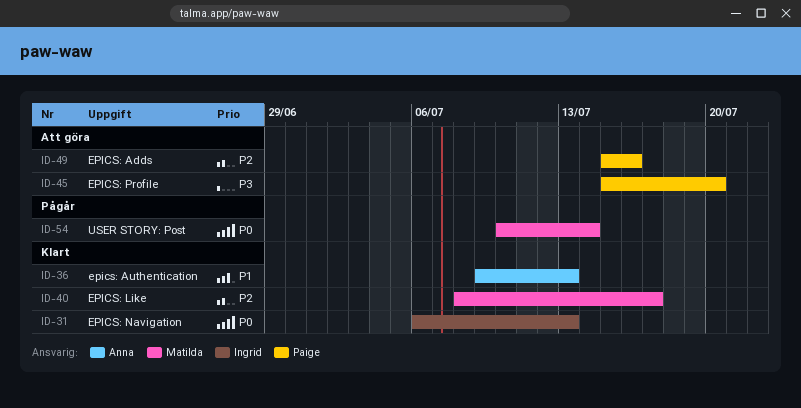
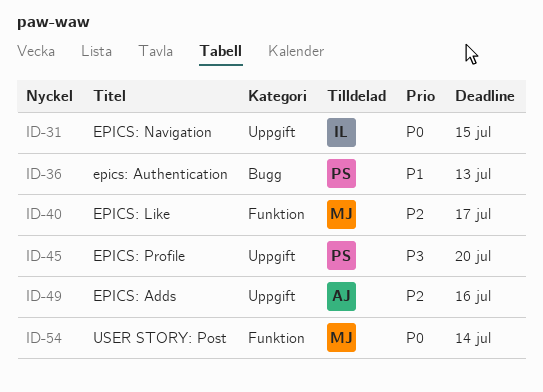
ID-31, due: Jul 13 -> Jul 15
ID-36, owner: Anna -> Paige
ID-49, owner: Paige -> Anna

